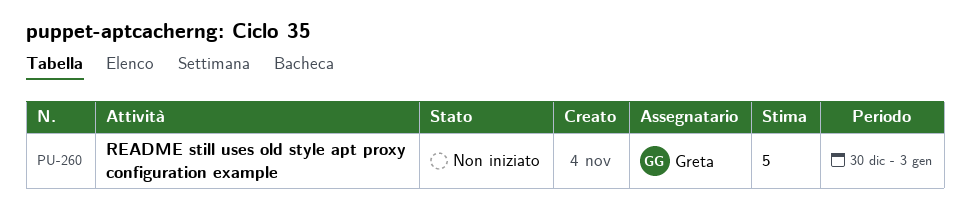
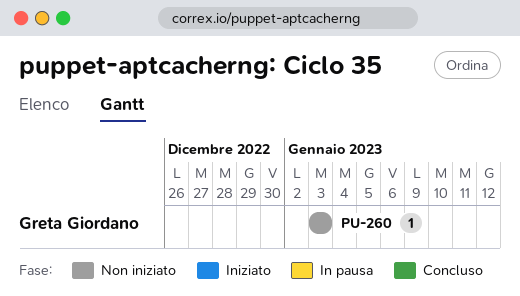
PU-260, estimate: 5 -> 1
PU-260, start: Dec 30 -> Jan 3

